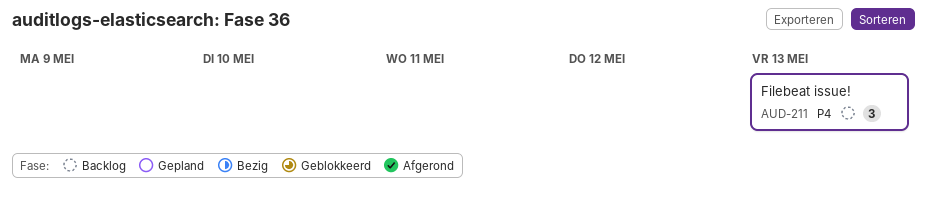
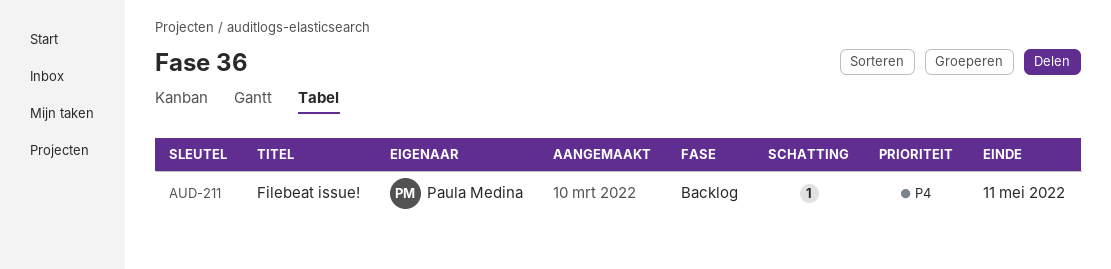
AUD-211, estimate: 3 -> 1
AUD-211, due: May 13 -> May 11

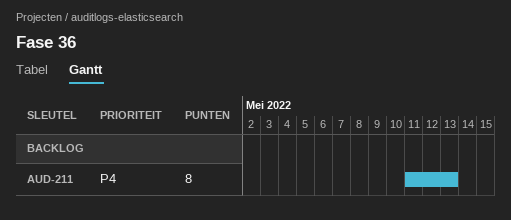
AUD-211, estimate: 1 -> 8
AUD-211, due: May 11 -> May 13

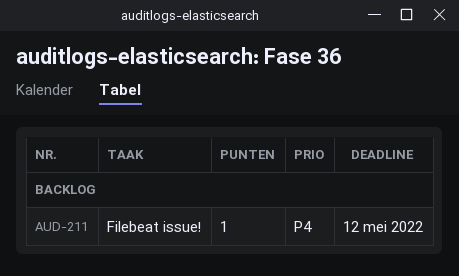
AUD-211, estimate: 8 -> 1
AUD-211, due: May 13 -> May 12

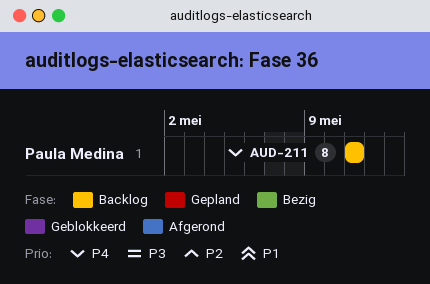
AUD-211, estimate: 1 -> 8
AUD-211, due: May 12 -> May 11

